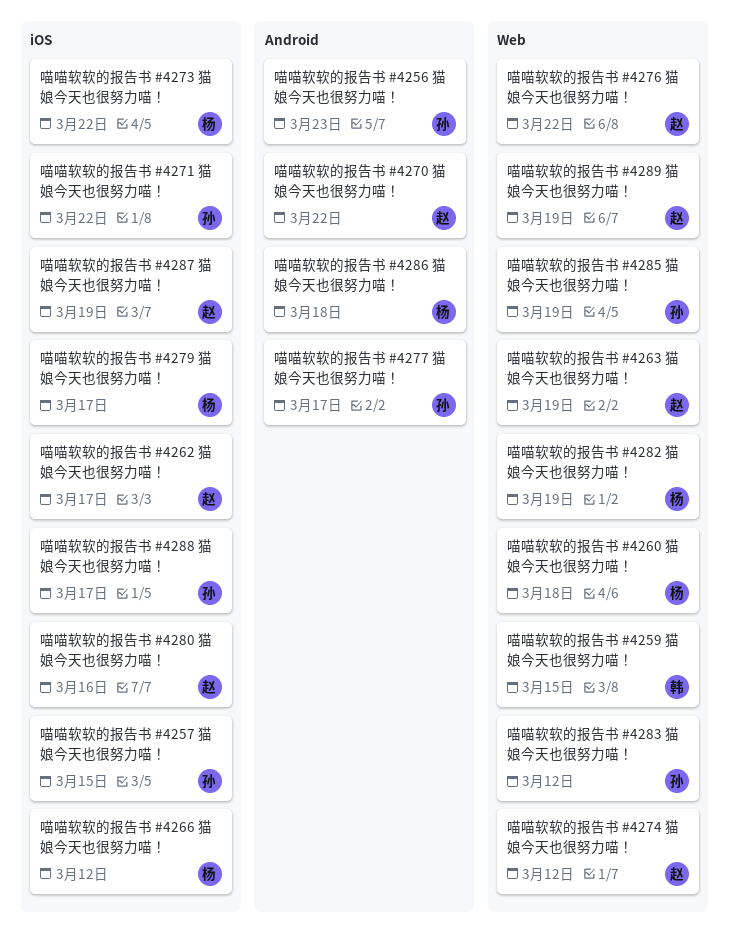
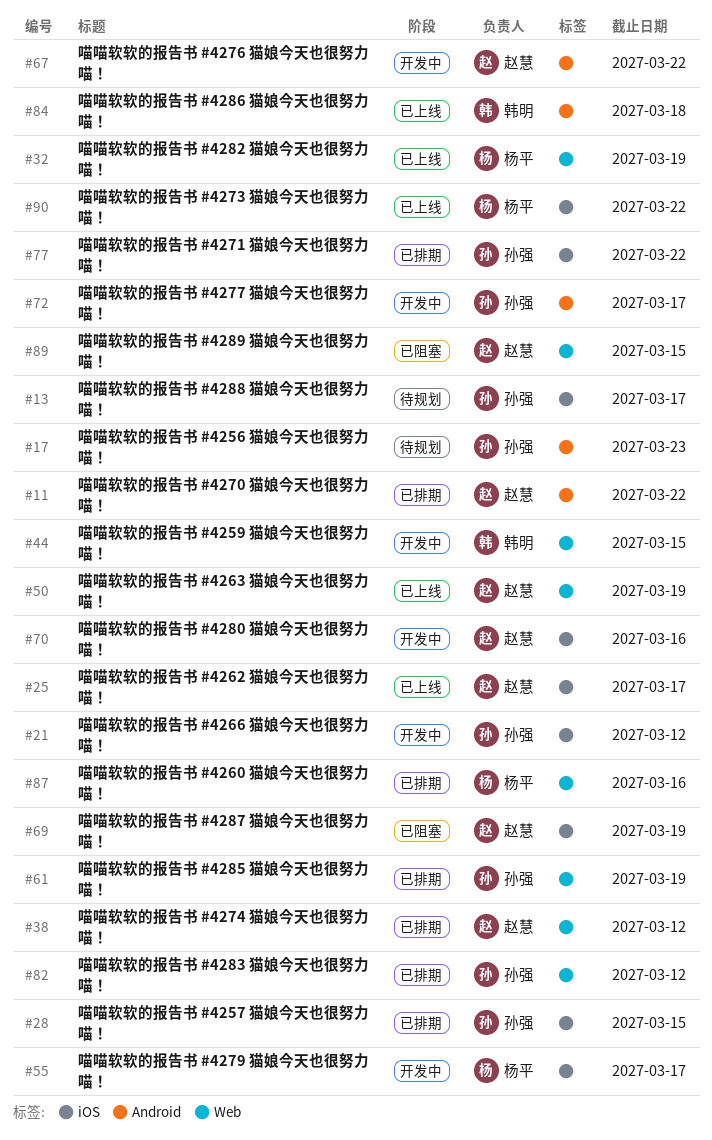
喵喵软软的报告书 #4260 猫娘今天也很努力喵！, due: Mar 18 -> Mar 16
喵喵软软的报告书 #4266 猫娘今天也很努力喵！, owner: 杨平 -> 孙强
喵喵软软的报告书 #4276 猫娘今天也很努力喵！, label: Web -> Android
喵喵软软的报告书 #4286 猫娘今天也很努力喵！, owner: 杨平 -> 韩明
喵喵软软的报告书 #4289 猫娘今天也很努力喵！, due: Mar 19 -> Mar 15

